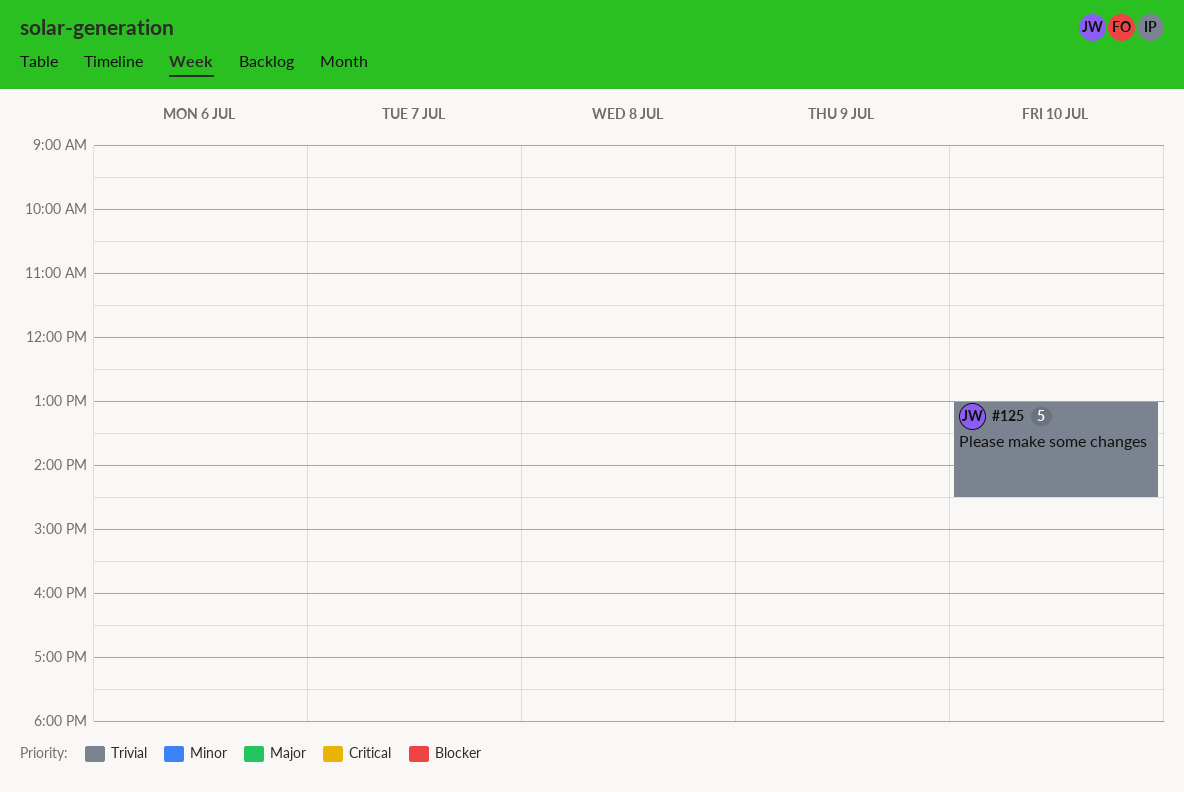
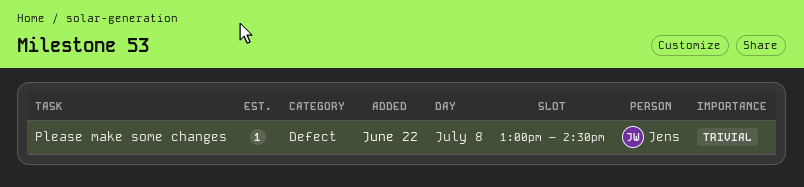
Please make some changes, estimate: 5 -> 1
Please make some changes, day: Jul 10 -> Jul 8

